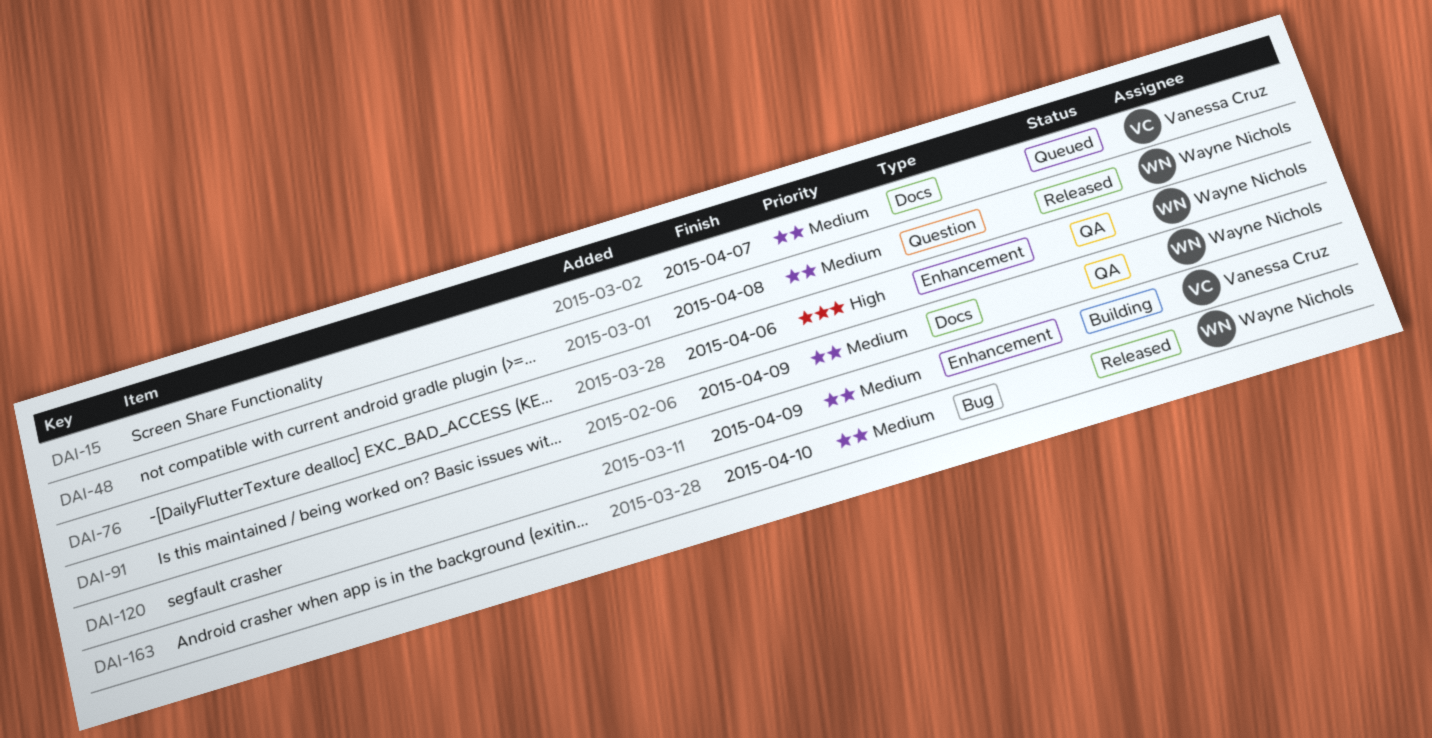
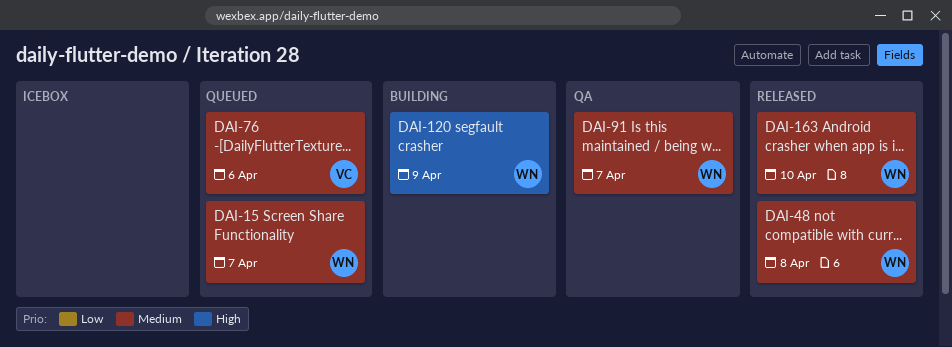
DAI-15, owner: Vanessa Cruz -> Wayne Nichols
DAI-76, status: QA -> Queued
DAI-76, owner: Wayne Nichols -> Vanessa Cruz
DAI-76, priority: High -> Medium
DAI-91, due: Apr 9 -> Apr 7
DAI-120, owner: Vanessa Cruz -> Wayne Nichols
DAI-120, priority: Medium -> High

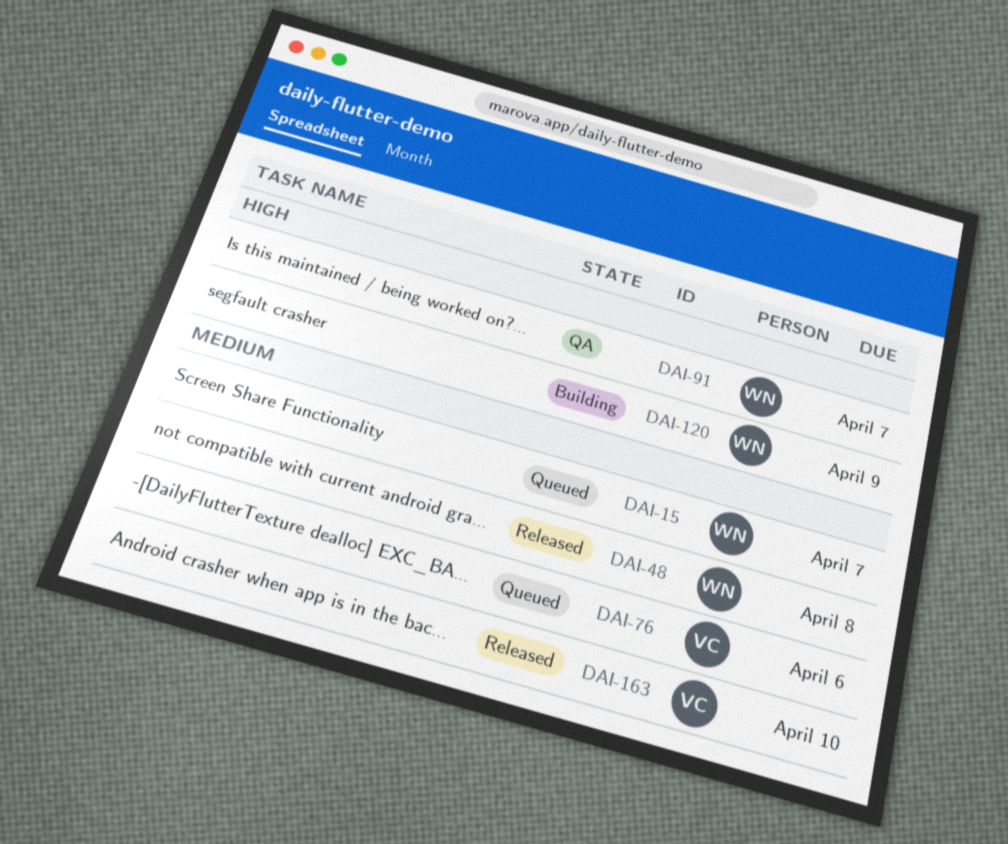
DAI-91, priority: Medium -> High
DAI-163, owner: WN -> VC

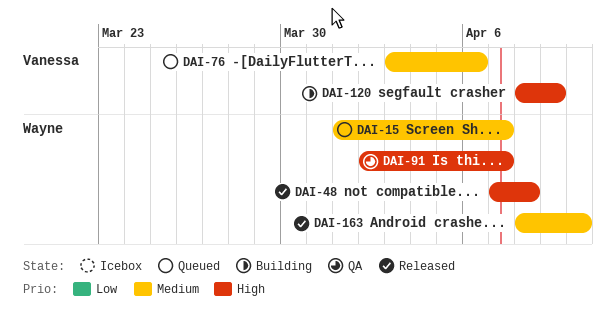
DAI-48, priority: Medium -> High
DAI-120, owner: Wayne -> Vanessa
DAI-163, owner: Vanessa -> Wayne

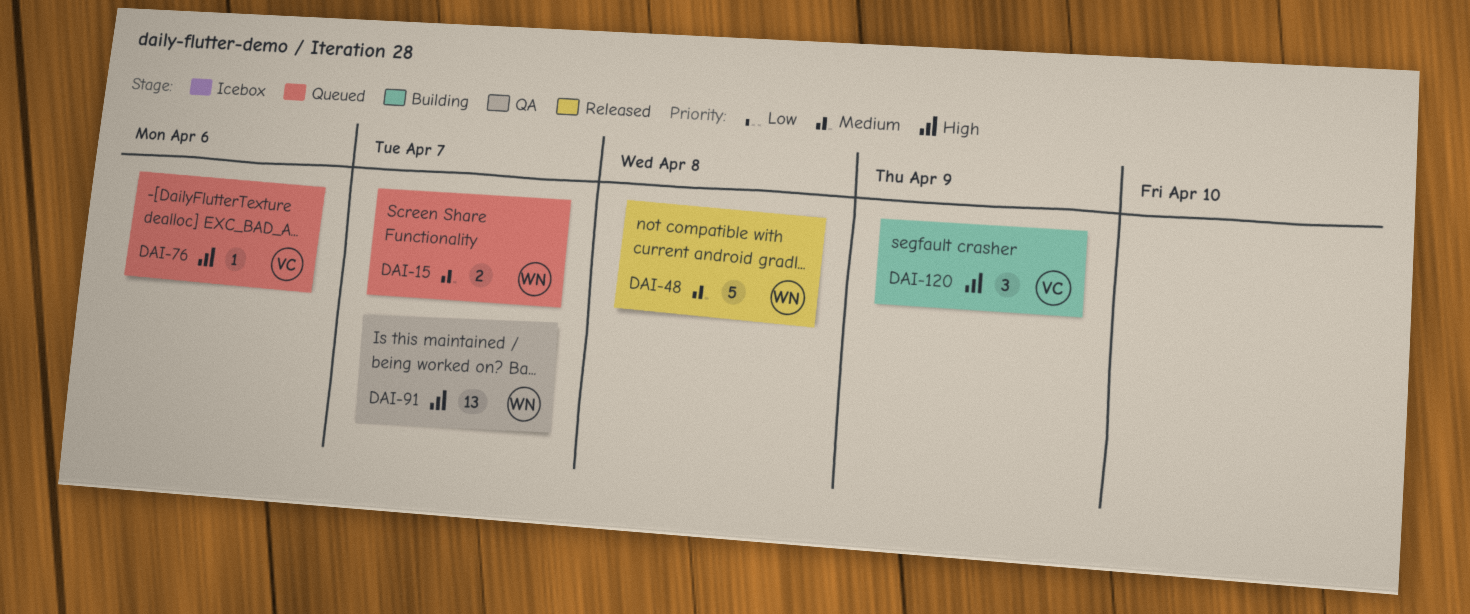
DAI-48, priority: High -> Medium
DAI-76, priority: Medium -> High
DAI-163: present -> none

